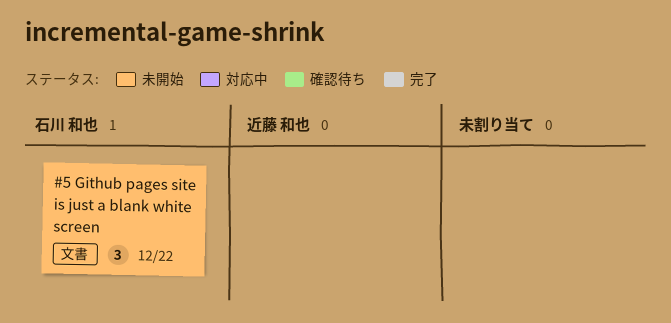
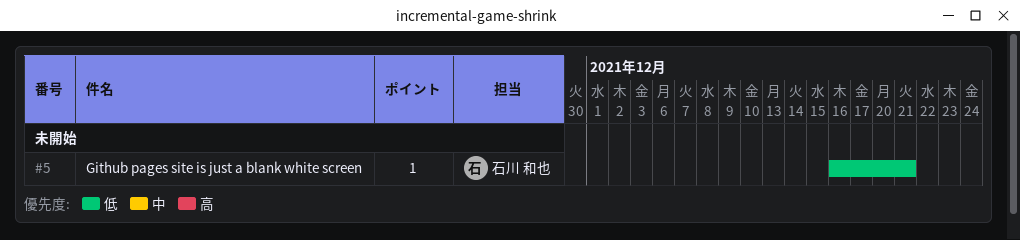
#5, estimate: 3 -> 1
#5, due: Dec 22 -> Dec 21

